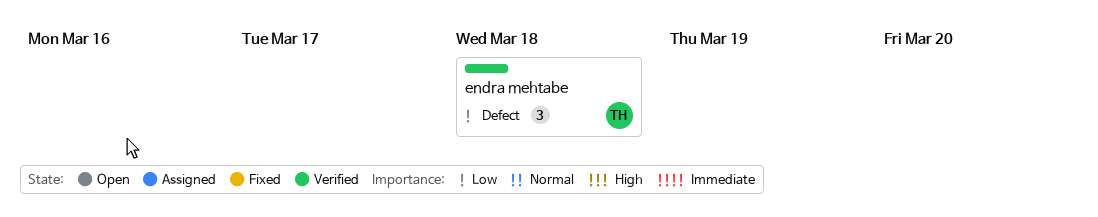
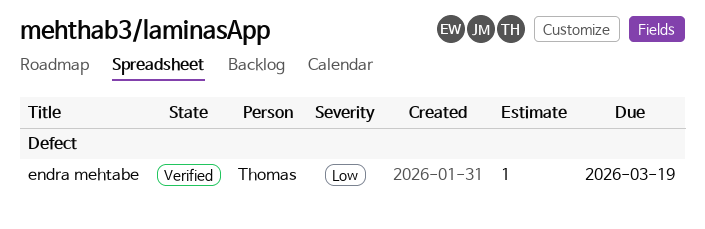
endra mehtabe, estimate: 3 -> 1
endra mehtabe, due: Mar 18 -> Mar 19

